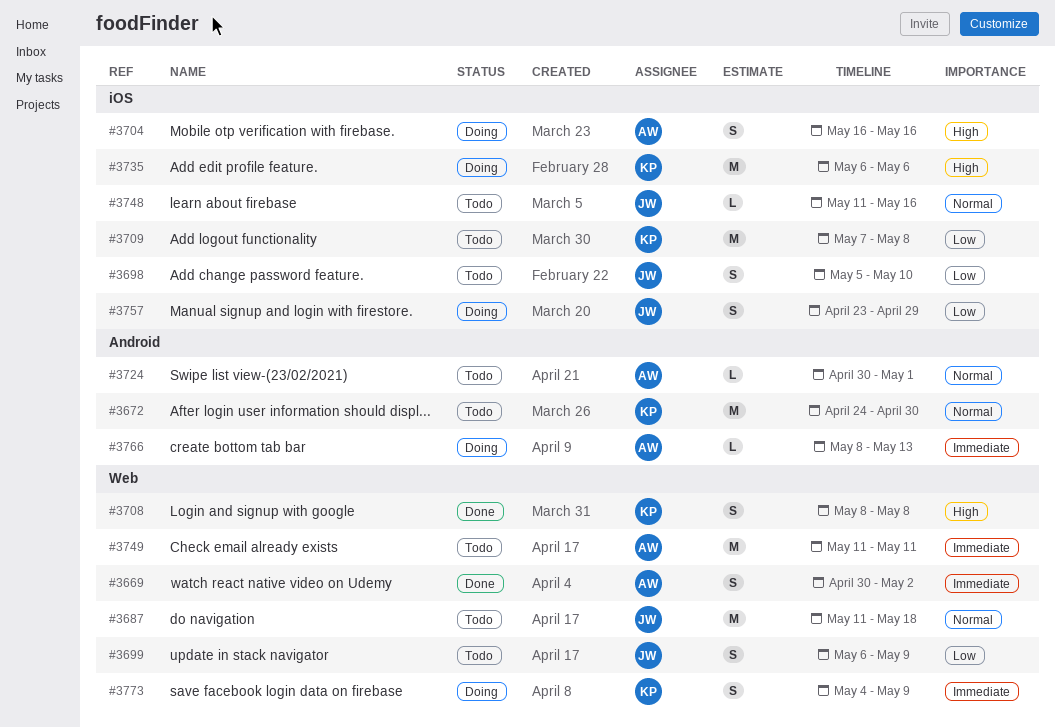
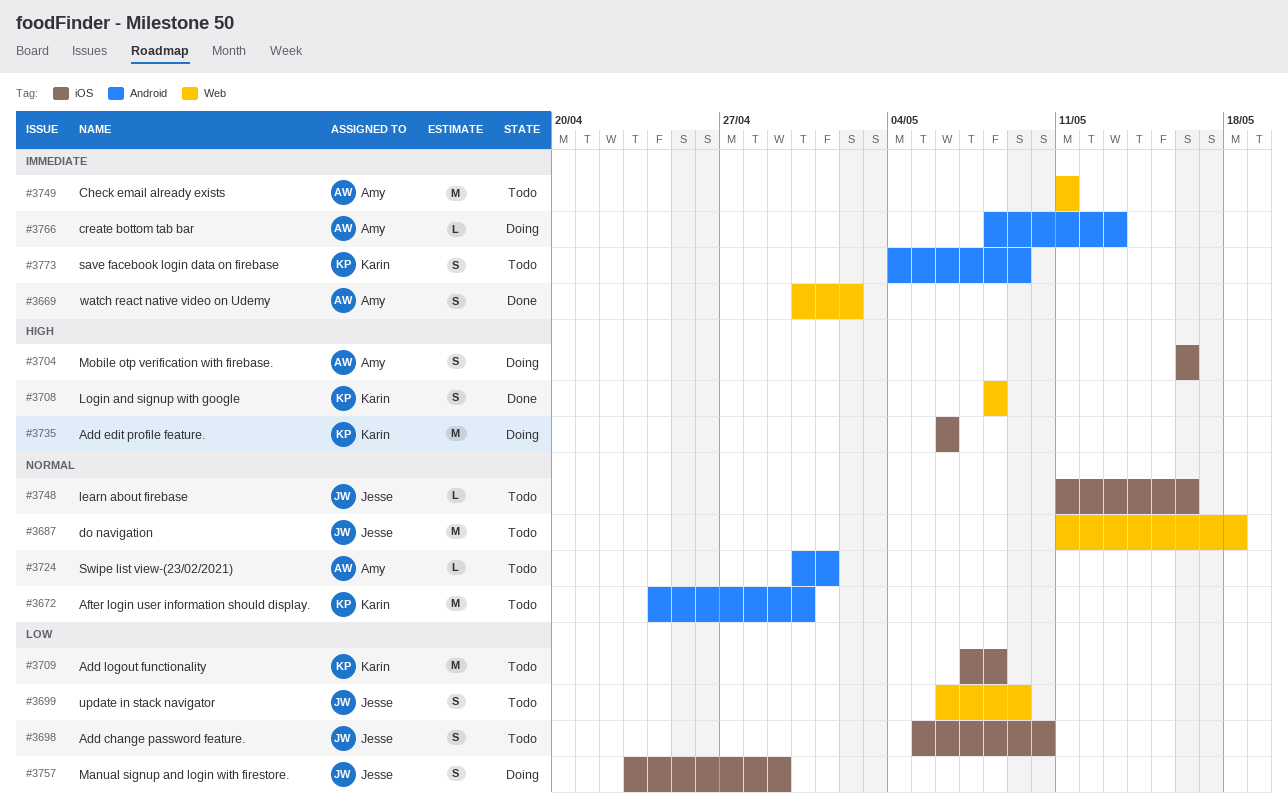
#3773, status: Doing -> Todo
#3773, label: Web -> Android

